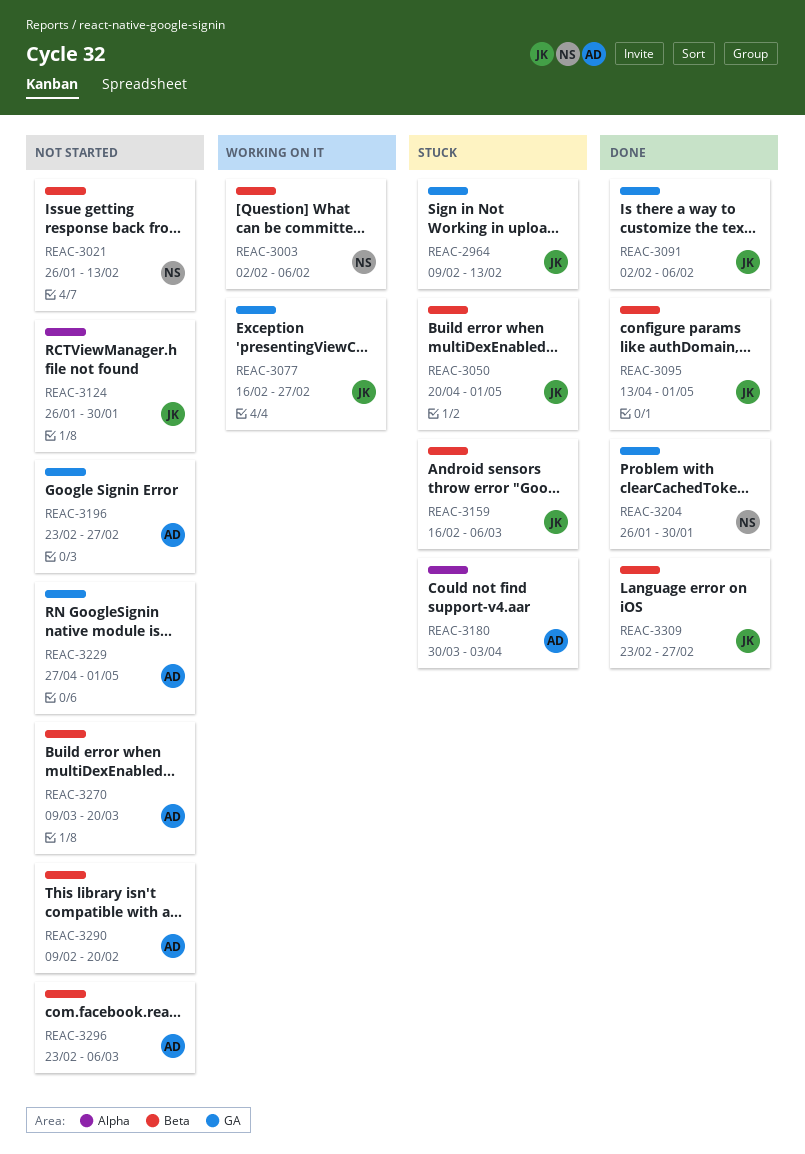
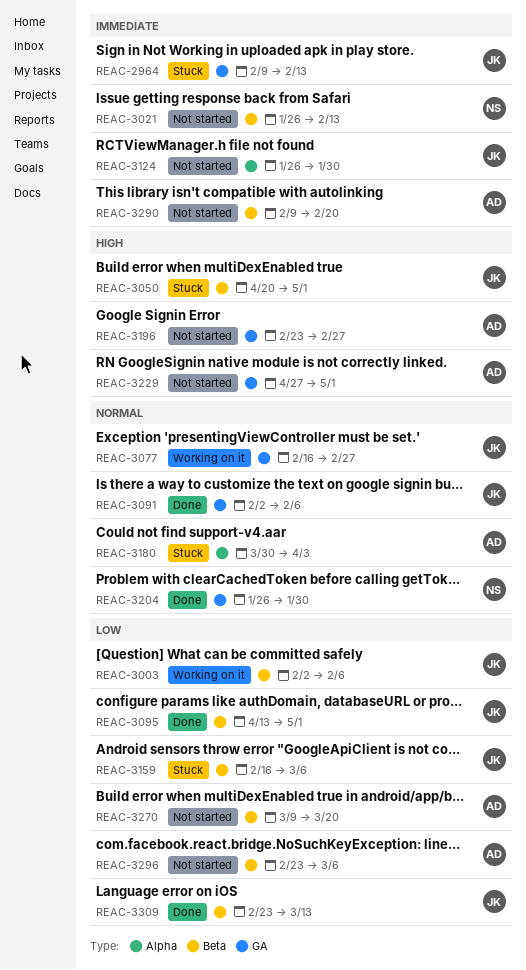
REAC-3003, owner: NS -> JK
REAC-3309, due: Feb 27 -> Mar 13

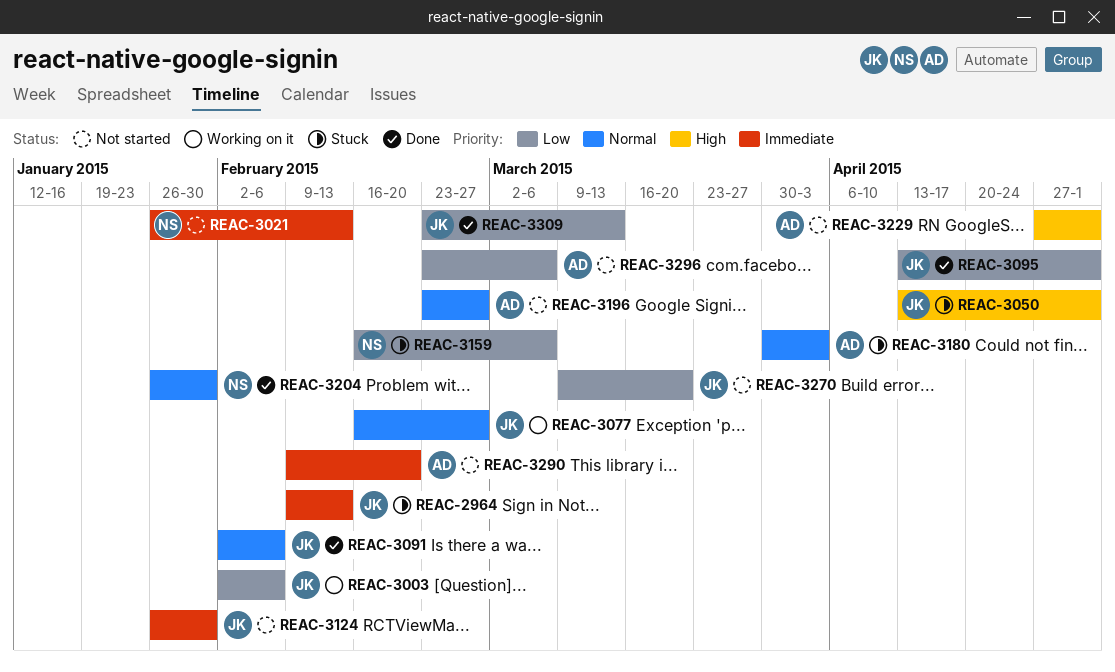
REAC-3050, start: Apr 20 -> Apr 13
REAC-3159, owner: JK -> NS
REAC-3196, priority: High -> Normal
REAC-3270, owner: AD -> JK

